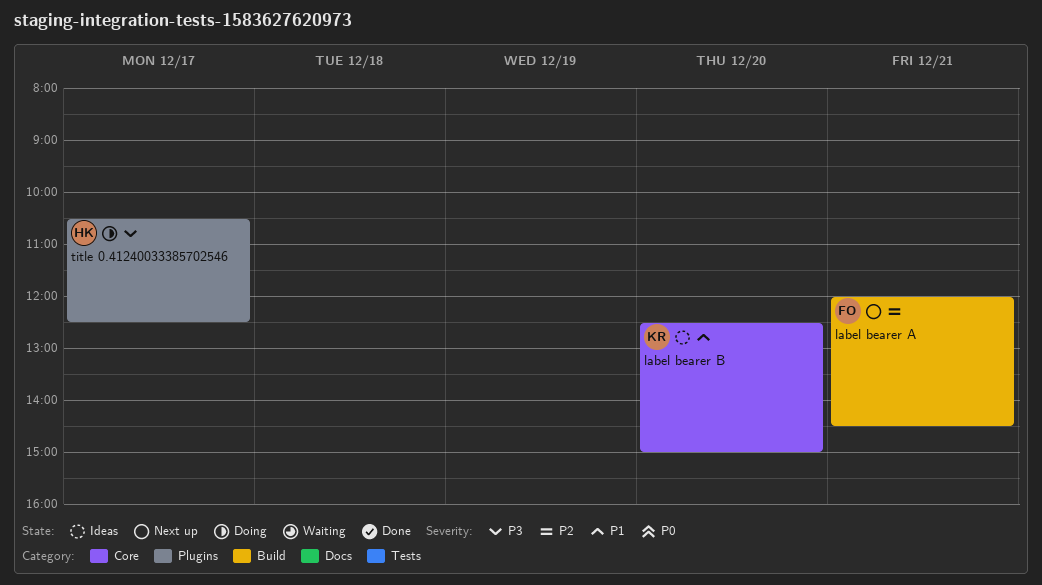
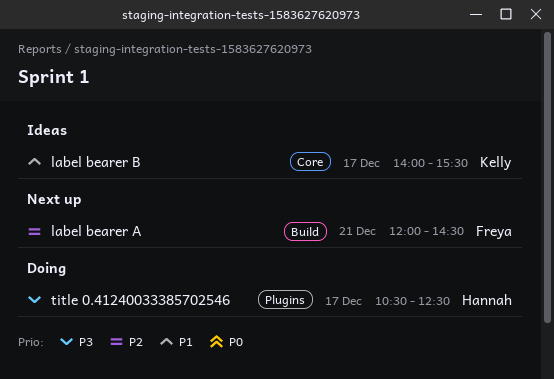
label bearer B, day: Dec 20 -> Dec 17
label bearer B, begins: 12:30 -> 14:00
label bearer B, ends: 15:00 -> 15:30

